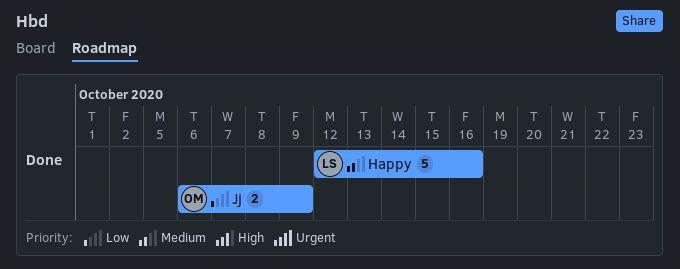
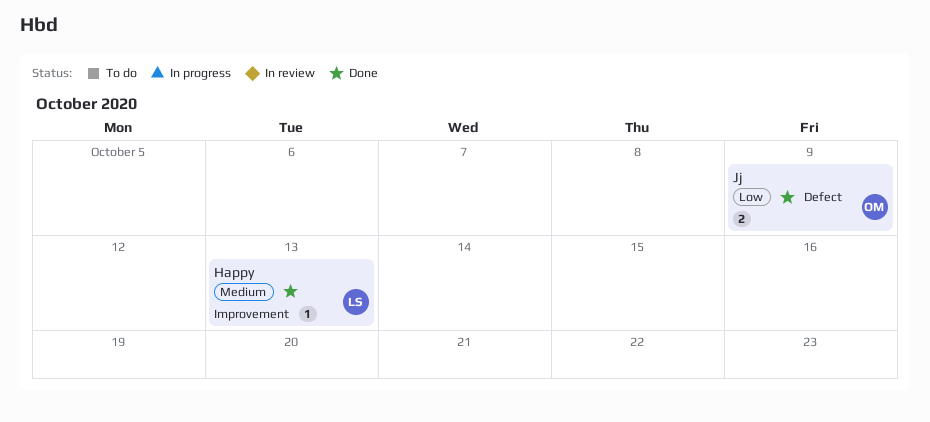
Happy, estimate: 5 -> 1
Happy, due: Oct 16 -> Oct 13

